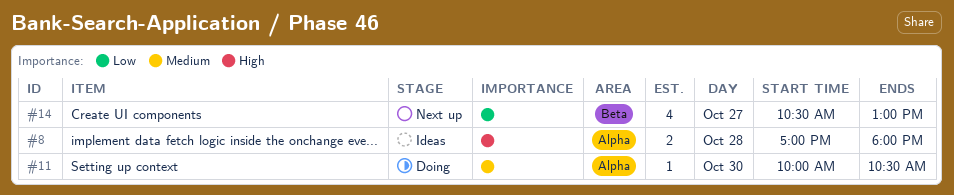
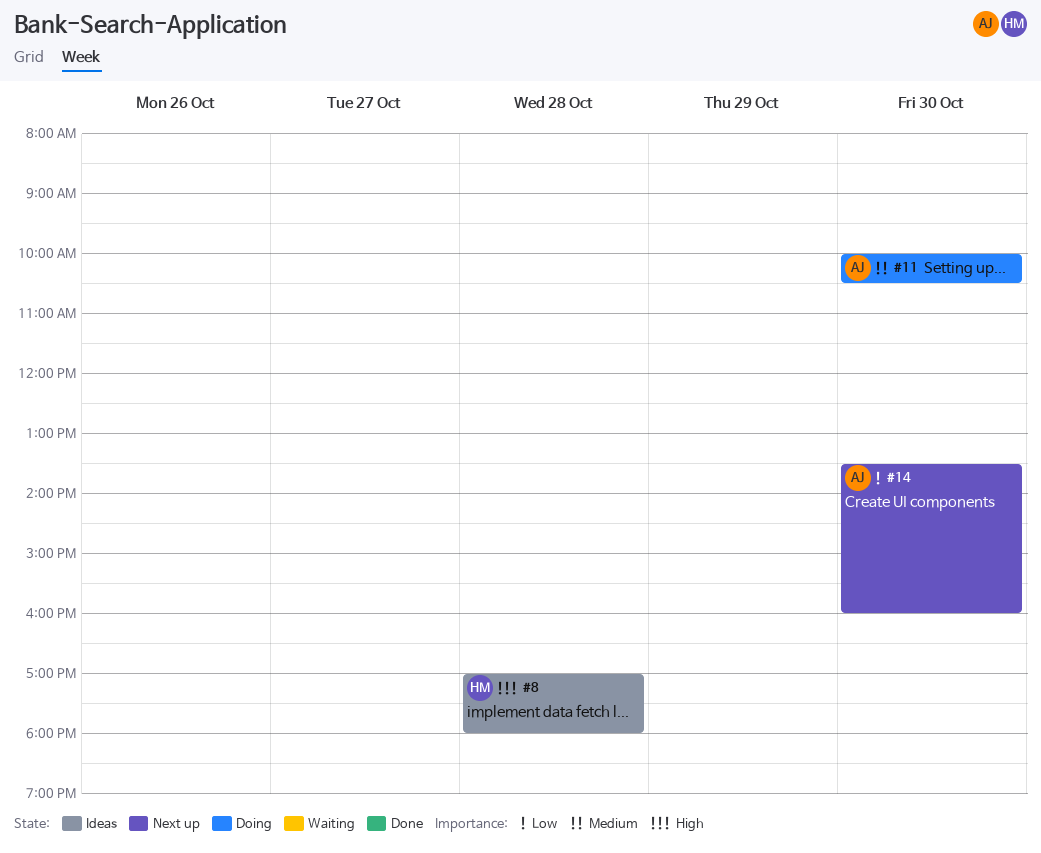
#14, day: Oct 27 -> Oct 30
#14, begins: 10:30 -> 13:30
#14, ends: 13:00 -> 16:00

